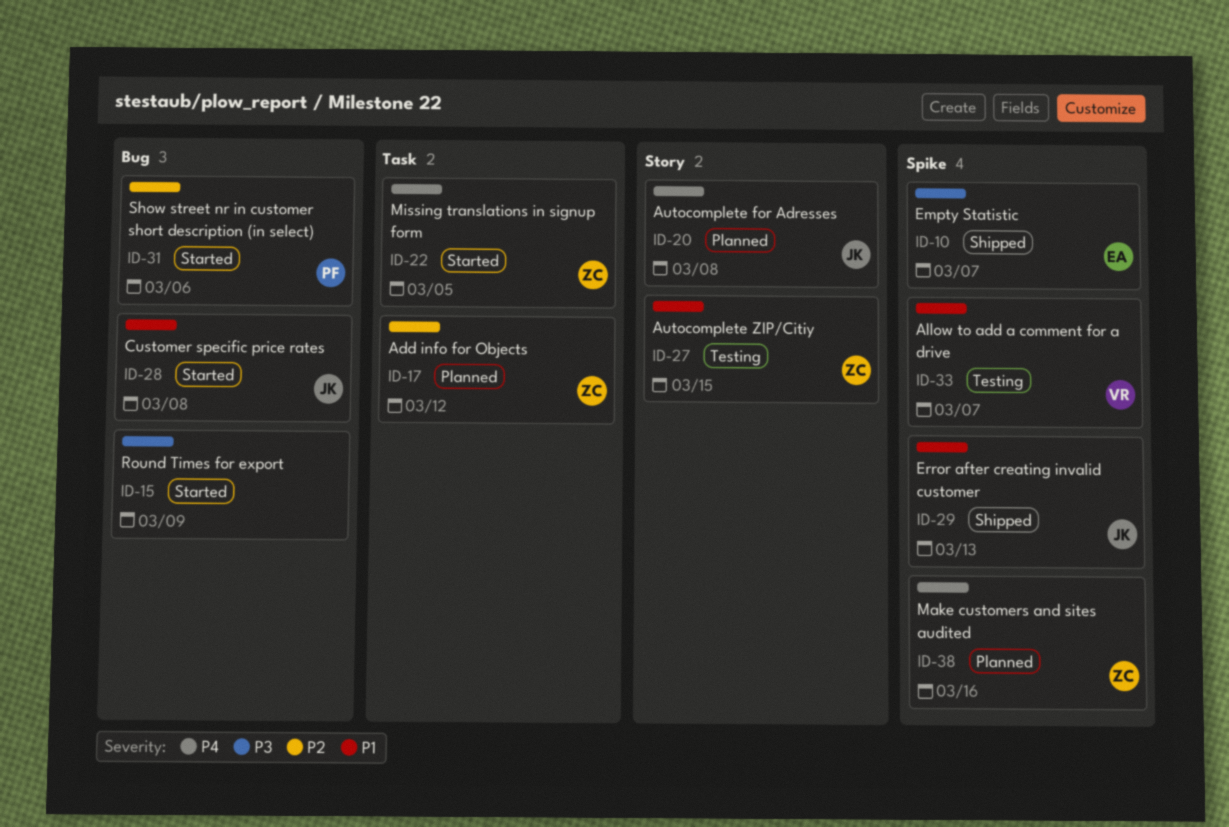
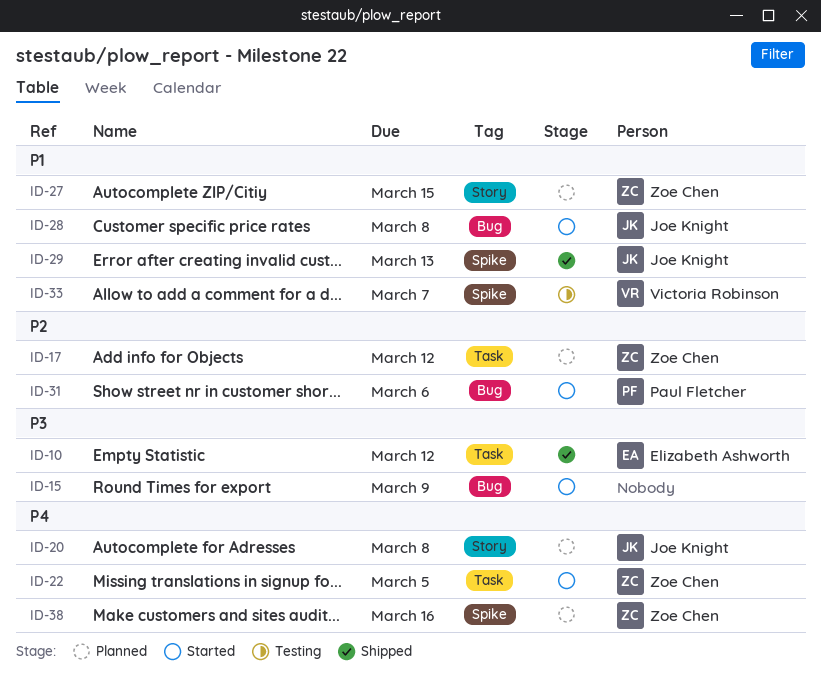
ID-10, label: Spike -> Task
ID-10, due: Mar 7 -> Mar 12
ID-27, status: Testing -> Planned

